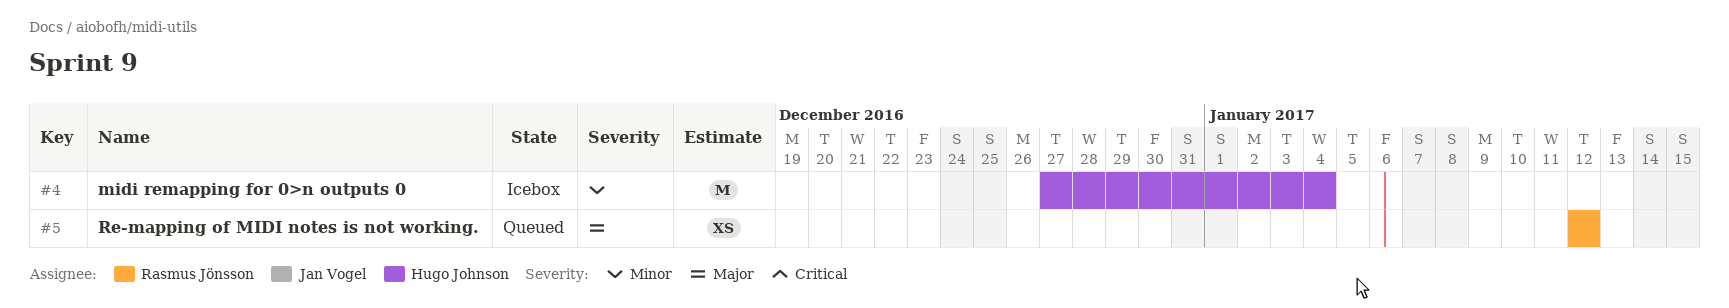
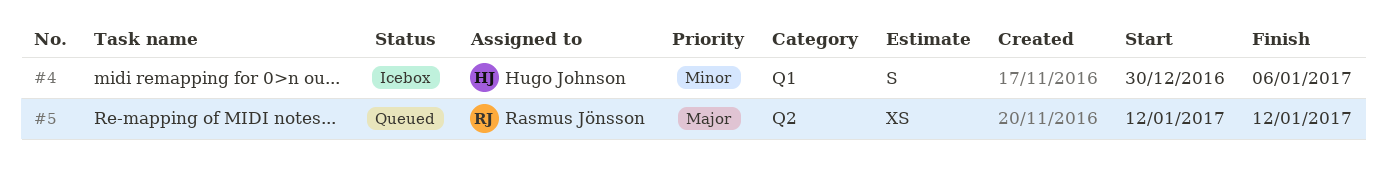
#4, estimate: M -> S
#4, start: Dec 27 -> Dec 30
#4, due: Jan 4 -> Jan 6

